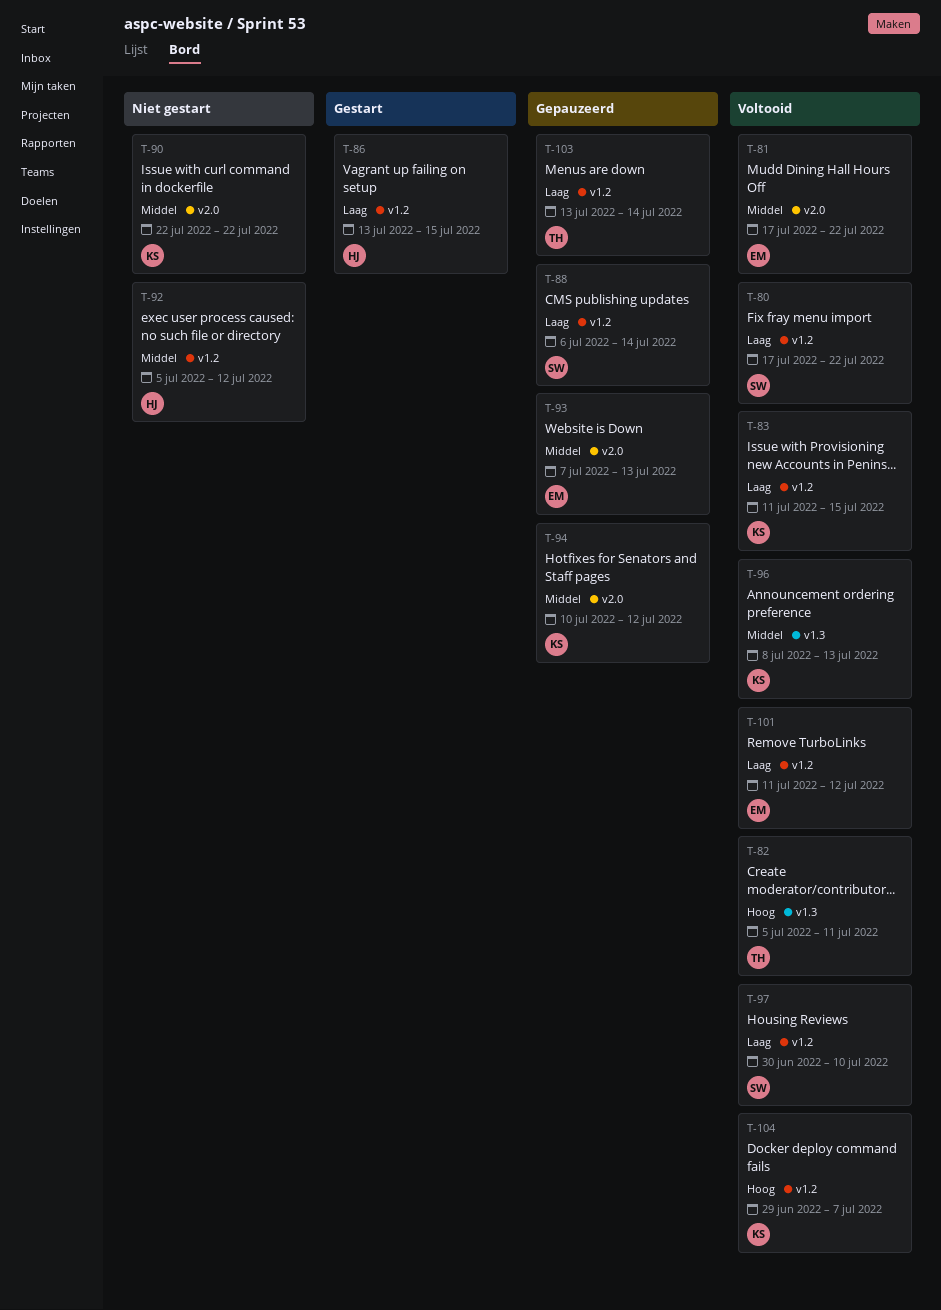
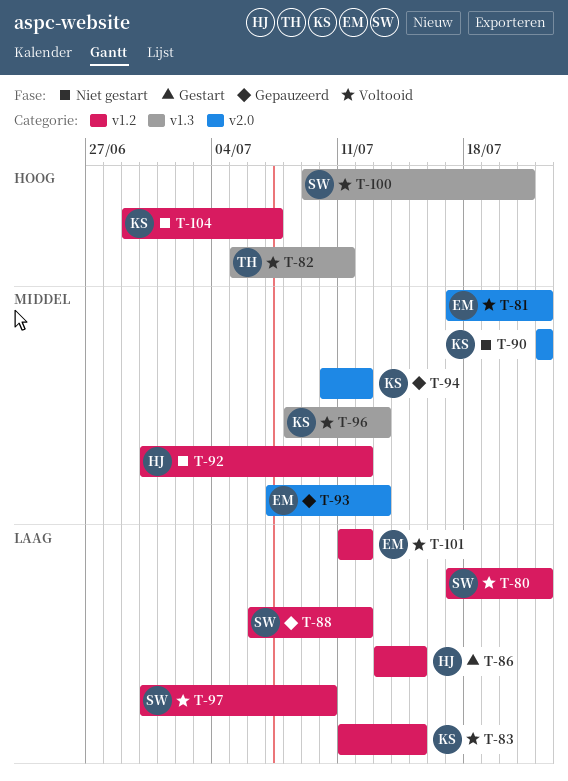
T-88, due: Jul 14 -> Jul 12
T-92, start: Jul 5 -> Jun 30
T-100: none -> present
T-103: present -> none
T-104, status: Voltooid -> Niet gestart

